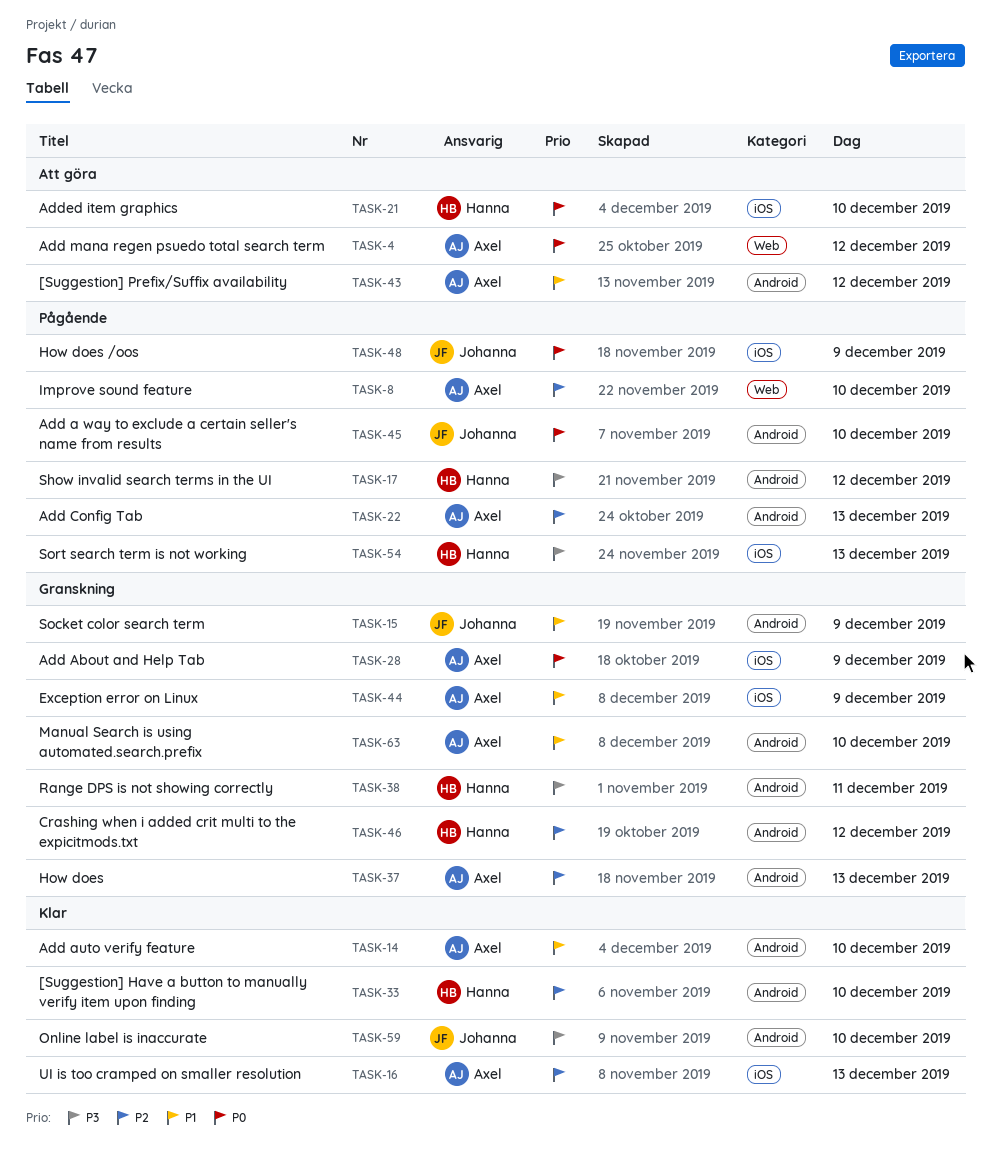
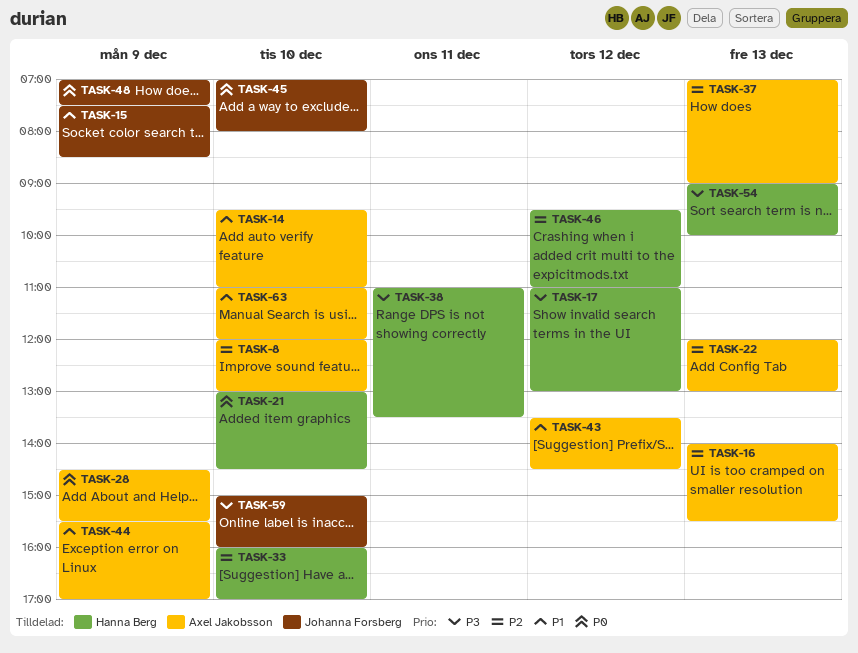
TASK-4: present -> none

